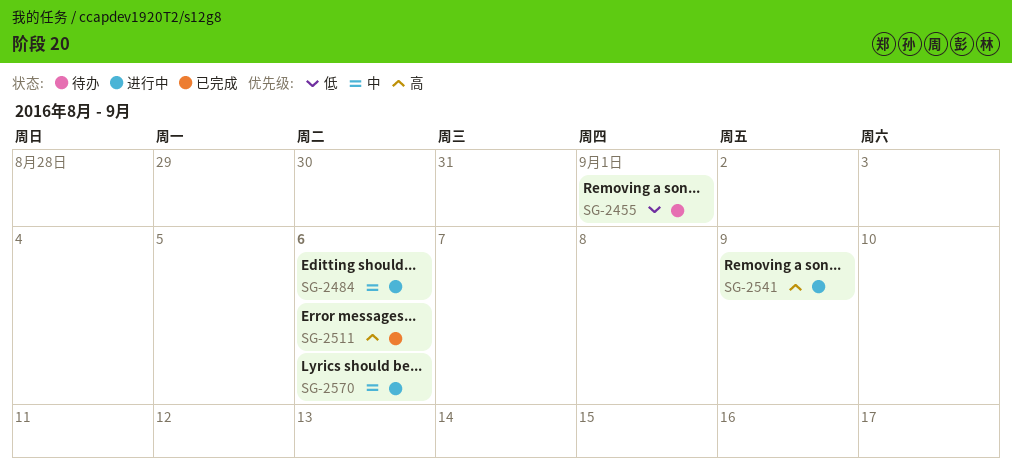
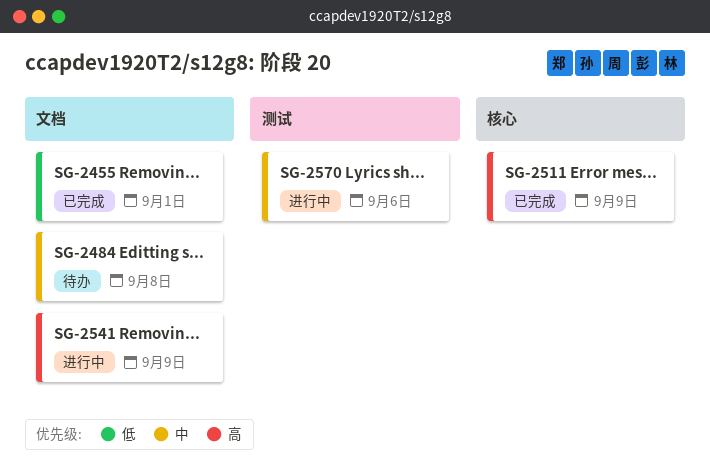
SG-2455, status: 待办 -> 已完成
SG-2484, status: 进行中 -> 待办
SG-2484, due: Sep 6 -> Sep 8
SG-2511, due: Sep 6 -> Sep 9

